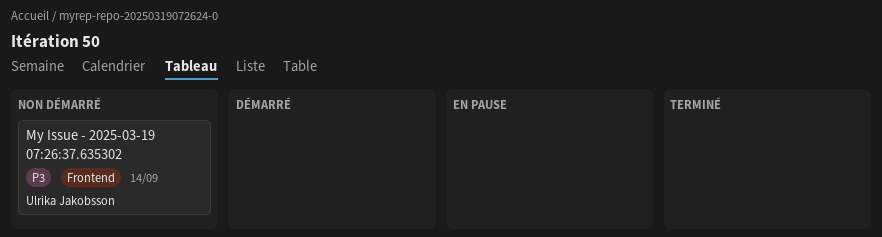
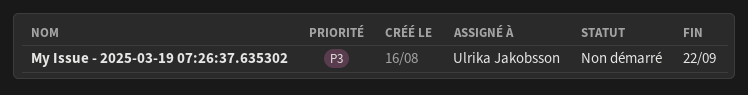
My Issue - 2025-03-19 07:26:37.635302, due: Sep 14 -> Sep 22

